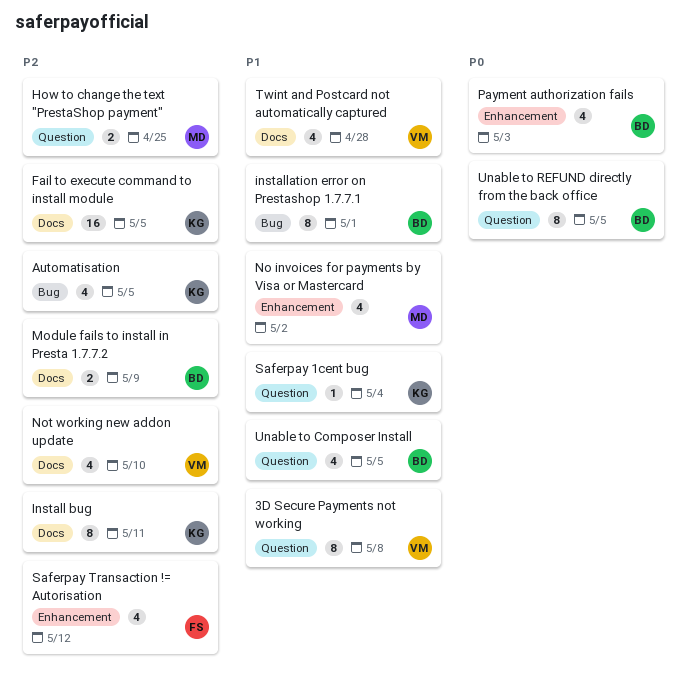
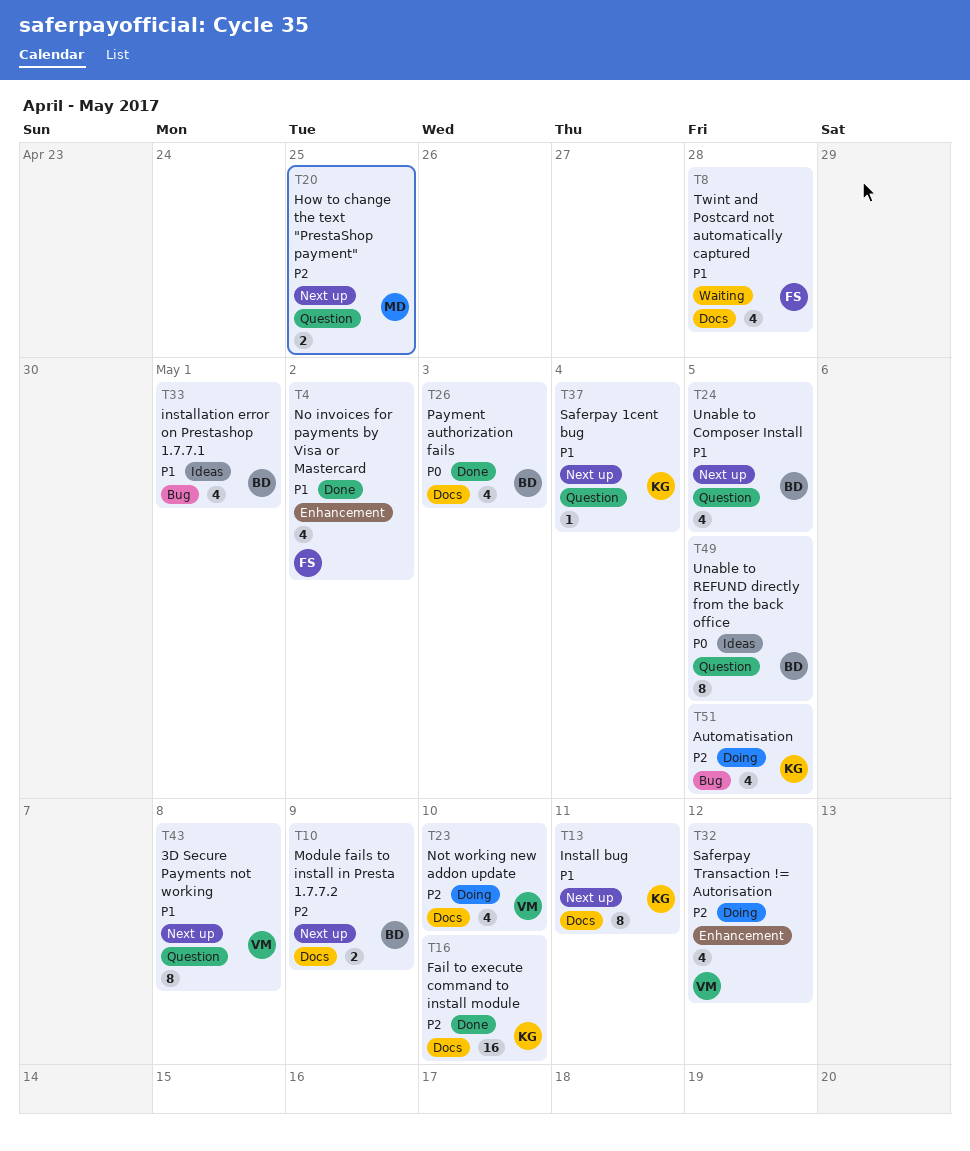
Fail to execute command to install module, due: May 5 -> May 10
Install bug, priority: P2 -> P1
installation error on Prestashop 1.7.7.1, estimate: 8 -> 4
No invoices for payments by Visa or Mastercard, owner: MD -> FS
Payment authorization fails, label: Enhancement -> Docs
Saferpay Transaction != Autorisation, owner: FS -> VM
Twint and Postcard not automatically captured, owner: VM -> FS

